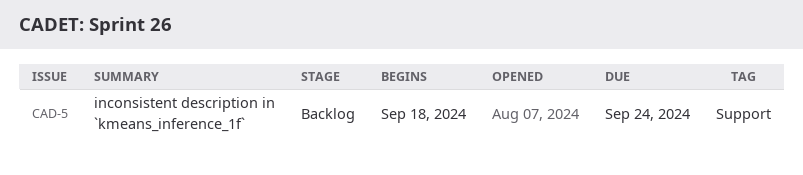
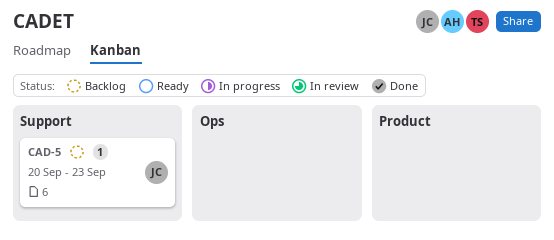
CAD-5, start: Sep 18 -> Sep 20
CAD-5, due: Sep 24 -> Sep 23

